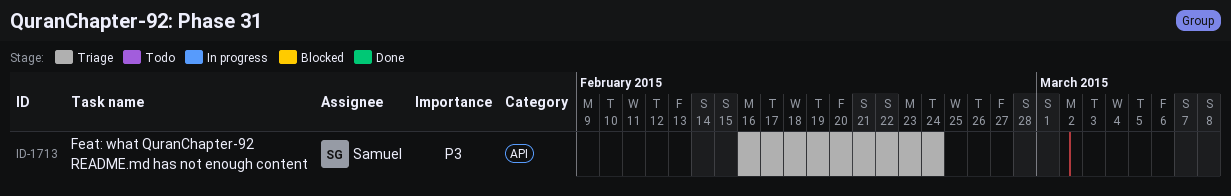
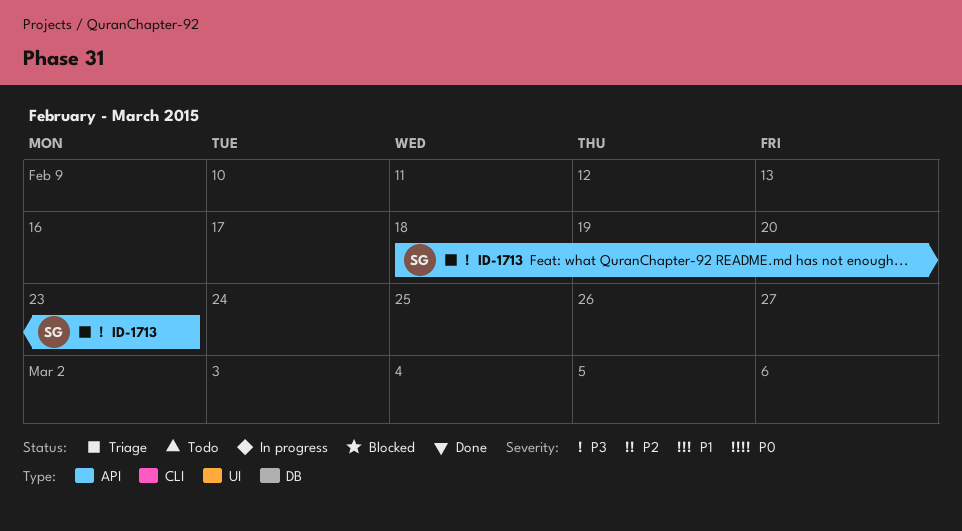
ID-1713, start: Feb 16 -> Feb 18
ID-1713, due: Feb 24 -> Feb 23

